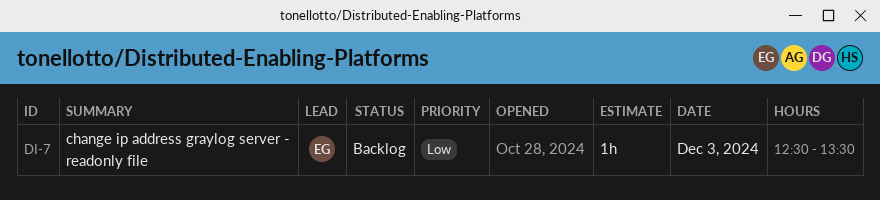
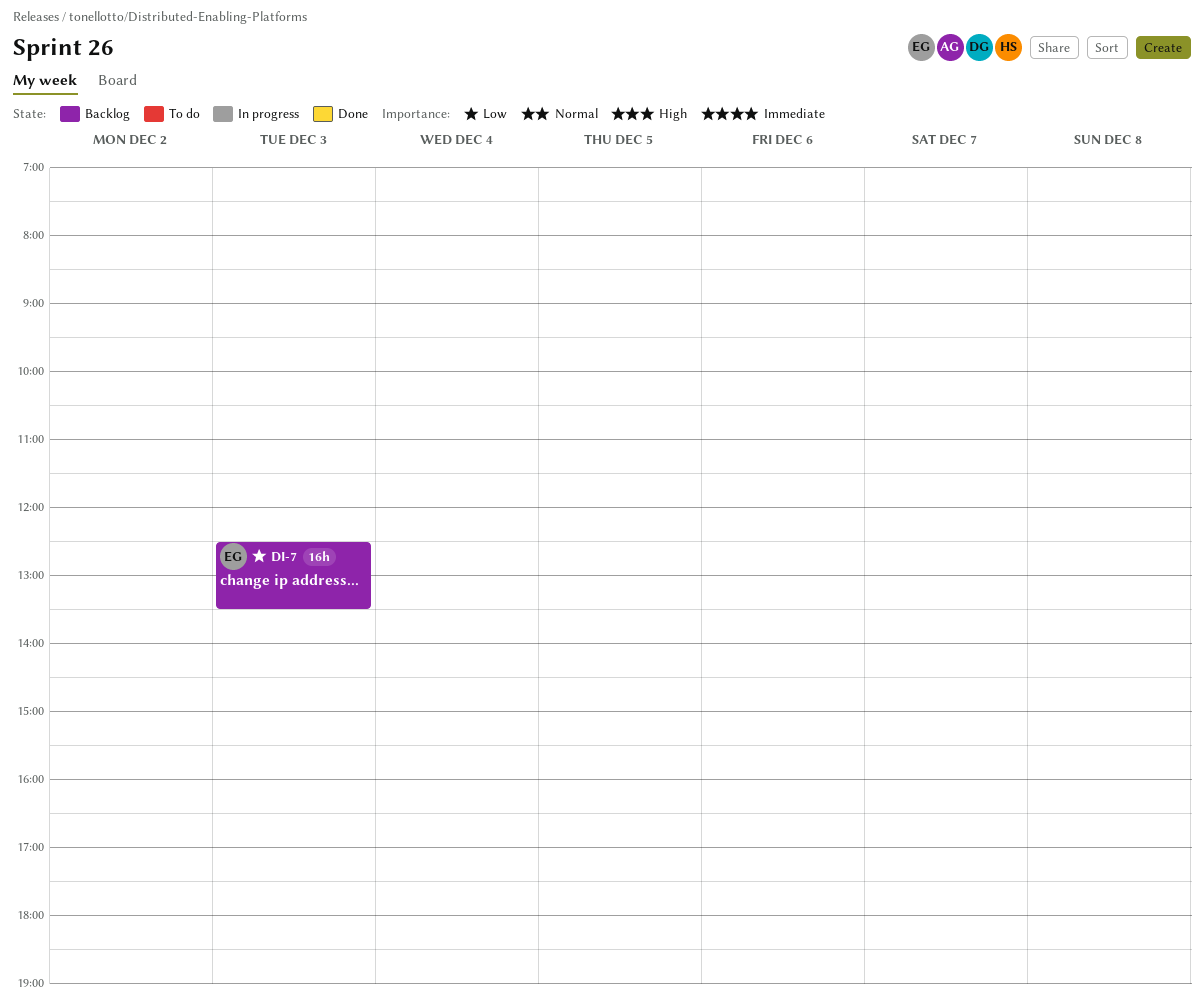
DI-7, estimate: 1h -> 16h

